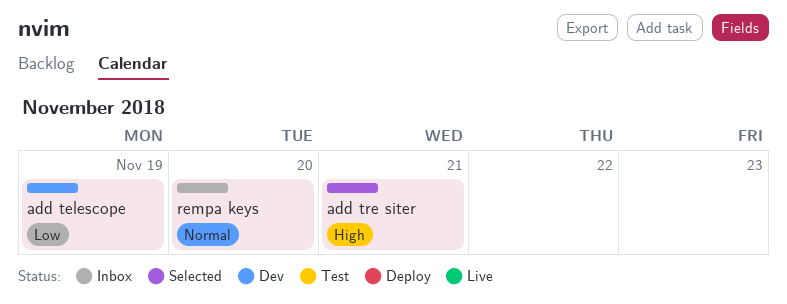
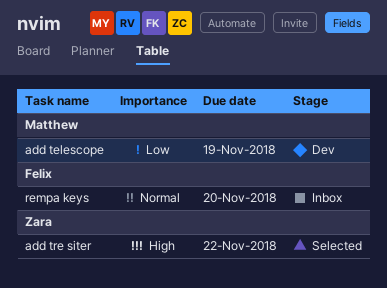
add tre siter, due: Nov 21 -> Nov 22

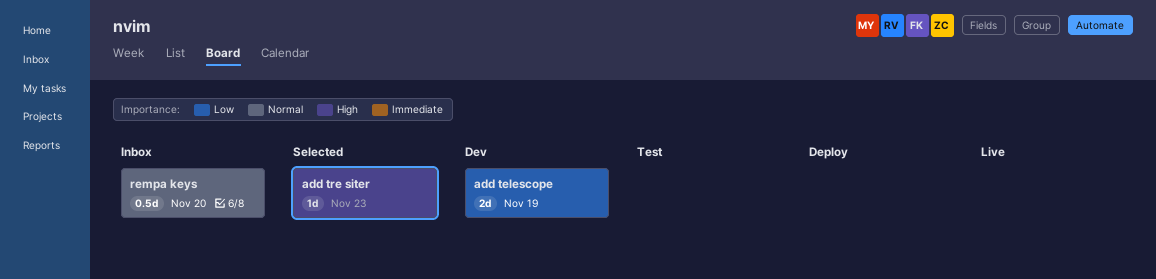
add tre siter, due: Nov 22 -> Nov 23

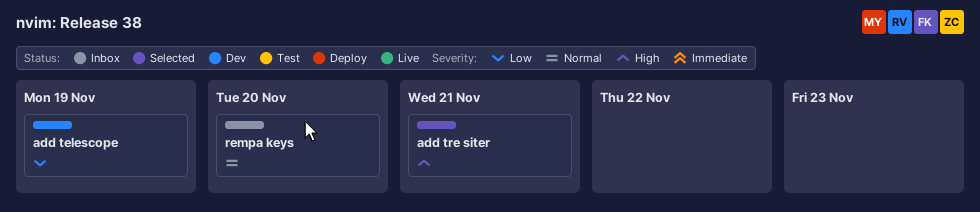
add tre siter, due: Nov 23 -> Nov 21

